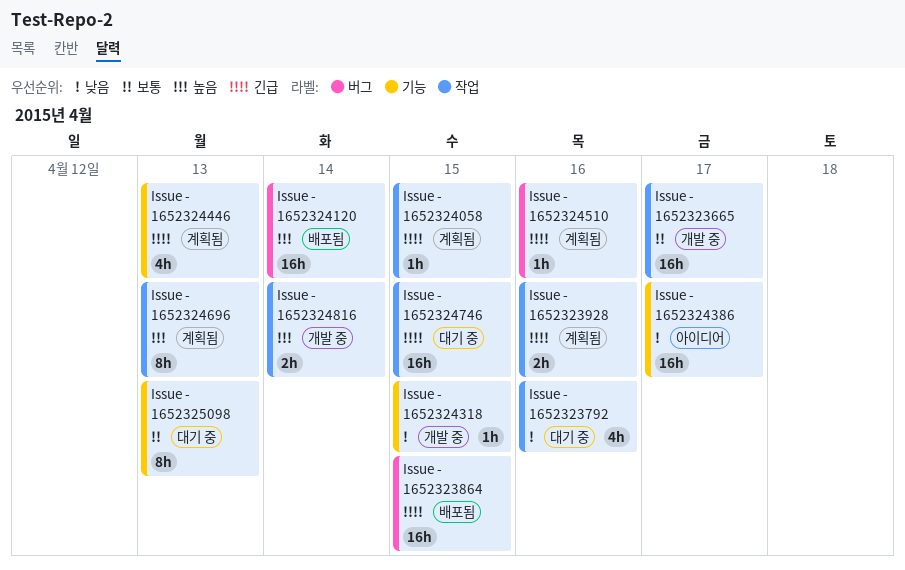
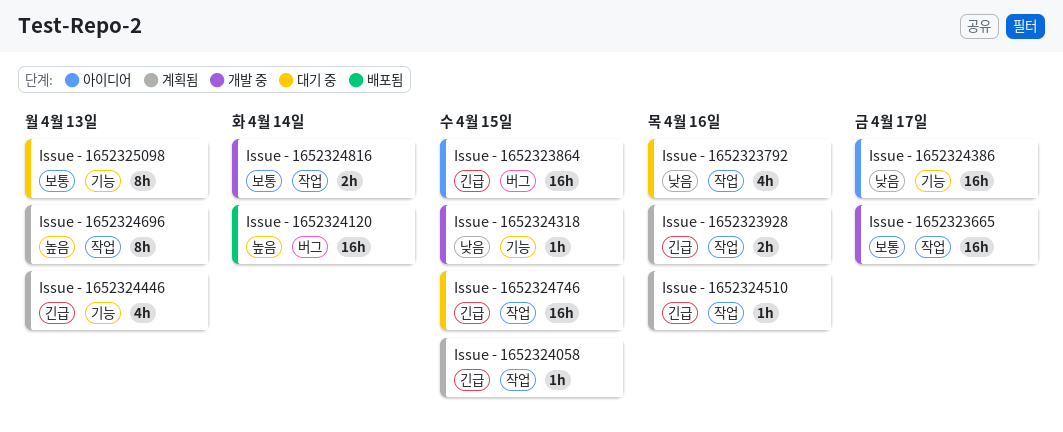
Issue - 1652323864, status: 배포됨 -> 아이디어
Issue - 1652324510, label: 버그 -> 작업
Issue - 1652324816, priority: 높음 -> 보통

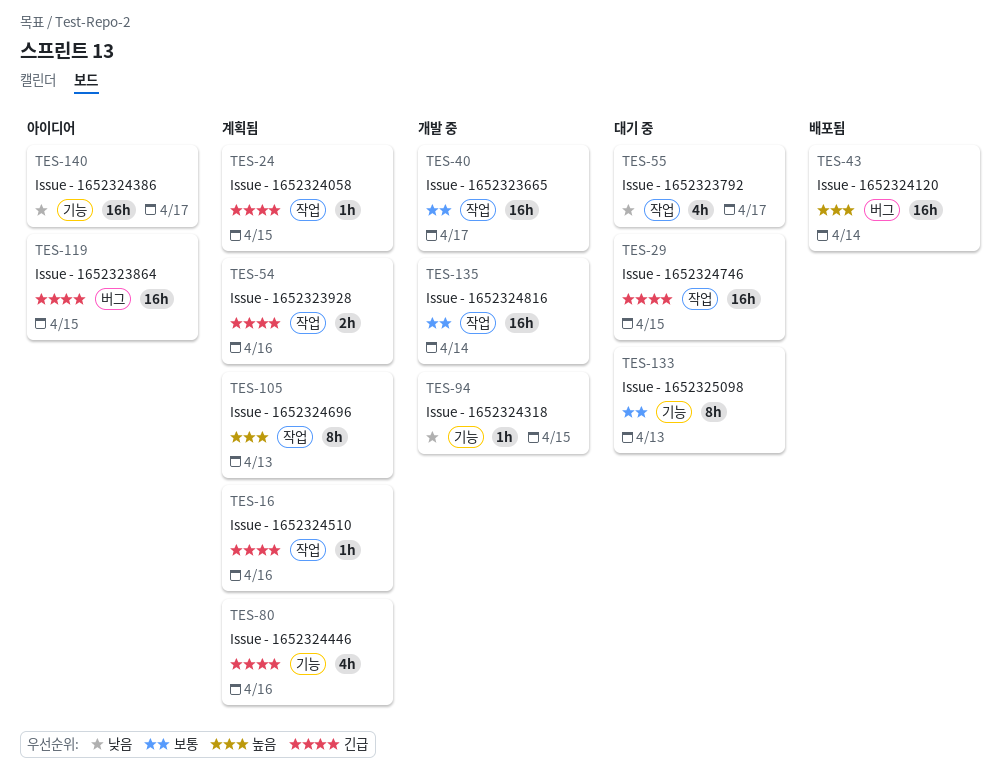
Issue - 1652323792, due: Apr 16 -> Apr 17
Issue - 1652324446, due: Apr 13 -> Apr 16
Issue - 1652324816, estimate: 2h -> 16h

